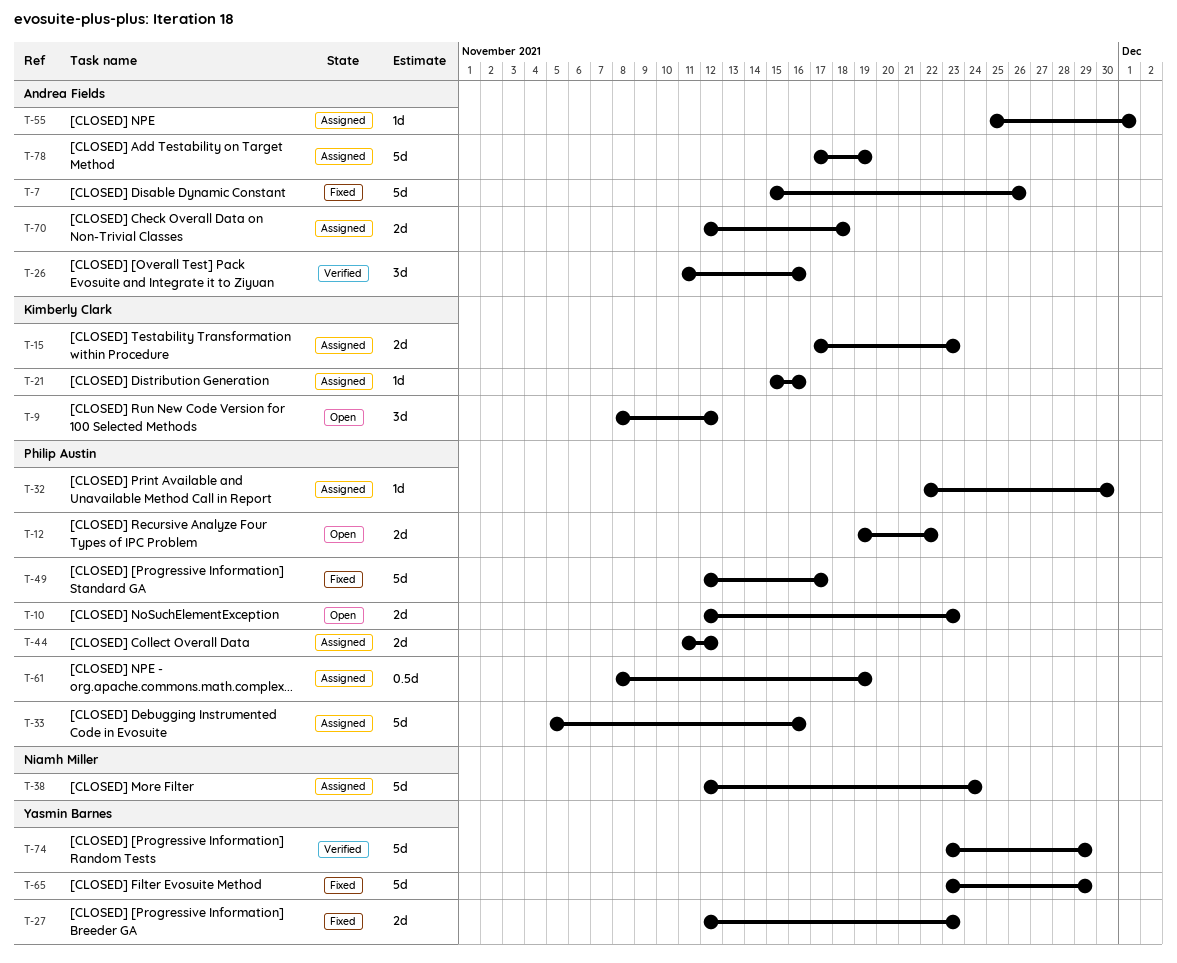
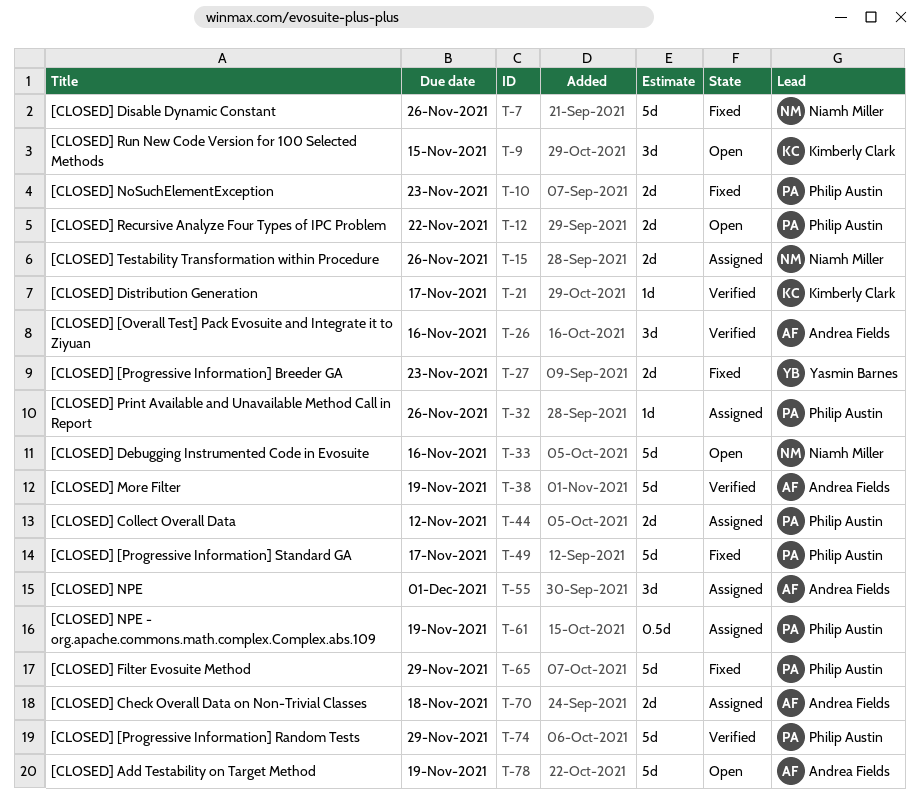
T-7, owner: Andrea Fields -> Niamh Miller
T-9, due: Nov 12 -> Nov 15
T-10, status: Open -> Fixed
T-15, owner: Kimberly Clark -> Niamh Miller
T-15, due: Nov 23 -> Nov 26
T-21, status: Assigned -> Verified
T-21, due: Nov 16 -> Nov 17
T-32, due: Nov 30 -> Nov 26
T-33, status: Assigned -> Open
T-33, owner: Philip Austin -> Niamh Miller
T-38, status: Assigned -> Verified
T-38, owner: Niamh Miller -> Andrea Fields
T-38, due: Nov 24 -> Nov 19
T-55, estimate: 1d -> 3d
T-65, owner: Yasmin Barnes -> Philip Austin
T-74, owner: Yasmin Barnes -> Philip Austin
T-78, status: Assigned -> Open

